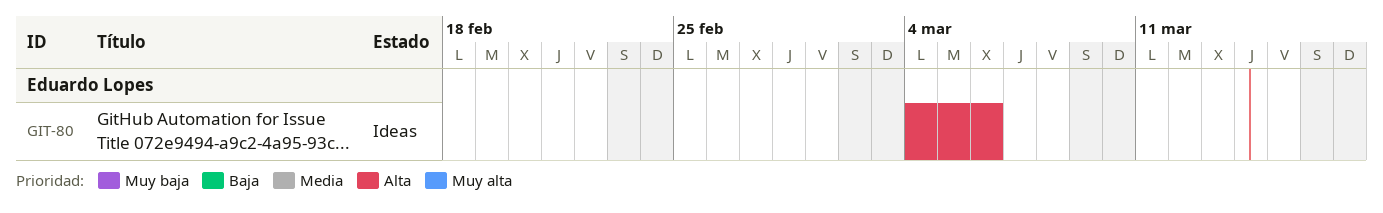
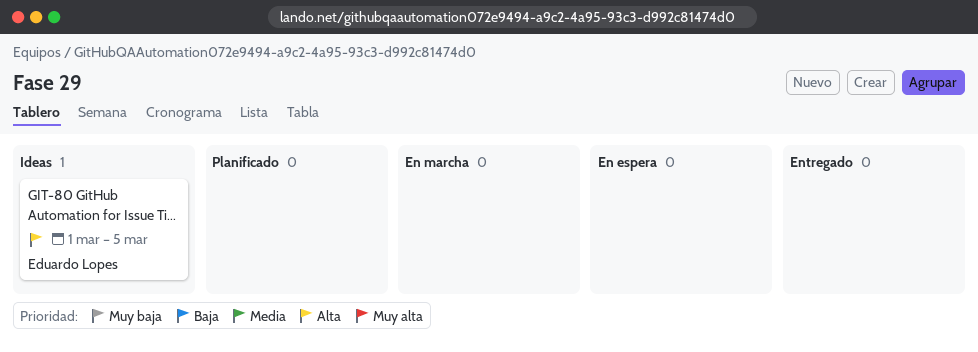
GIT-80, start: Mar 4 -> Mar 1
GIT-80, due: Mar 6 -> Mar 5

